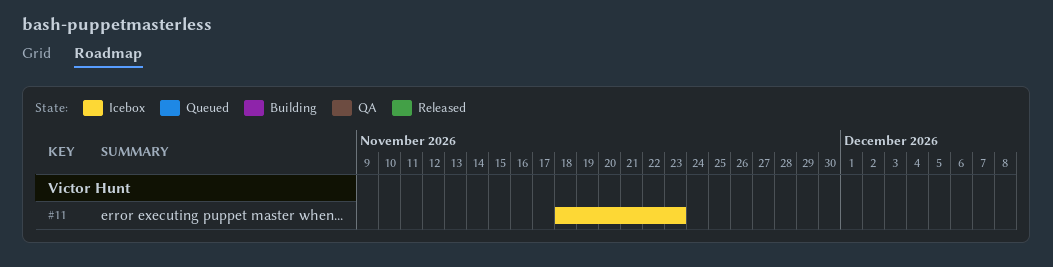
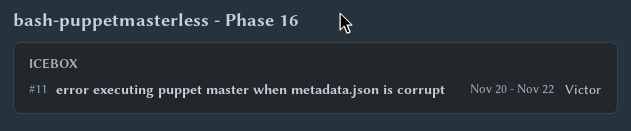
#11, start: Nov 18 -> Nov 20
#11, due: Nov 23 -> Nov 22

